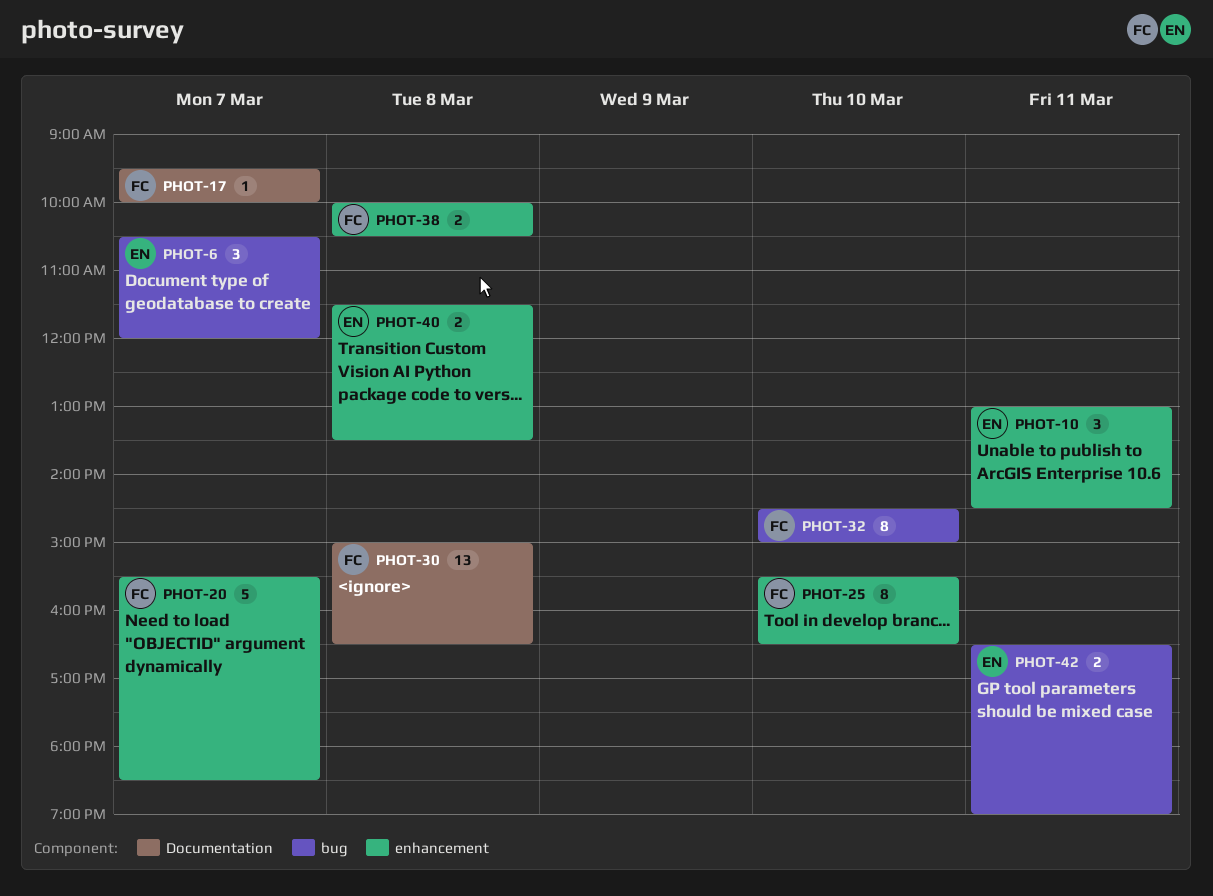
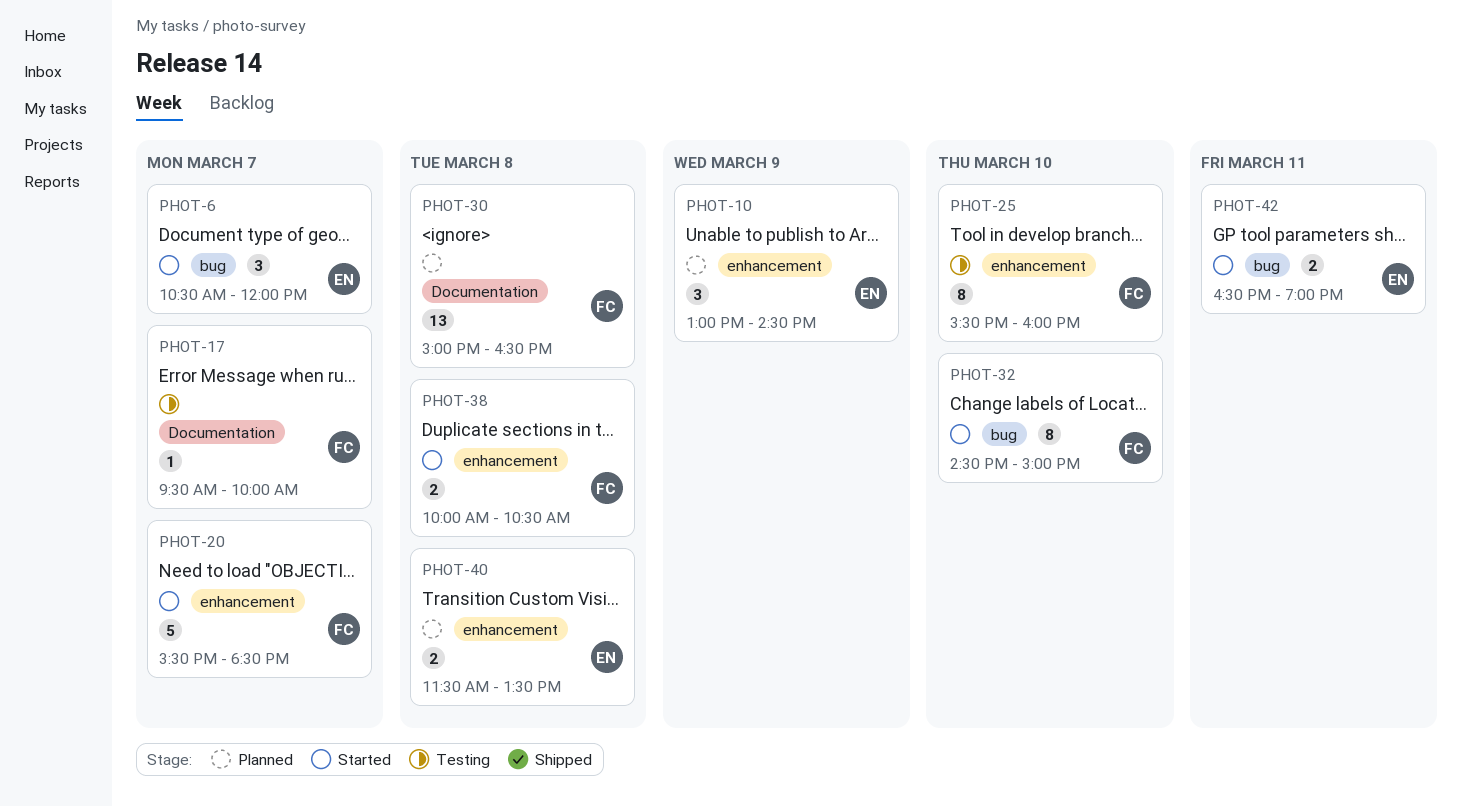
PHOT-10, day: Mar 11 -> Mar 9
PHOT-25, ends: 16:30 -> 16:00

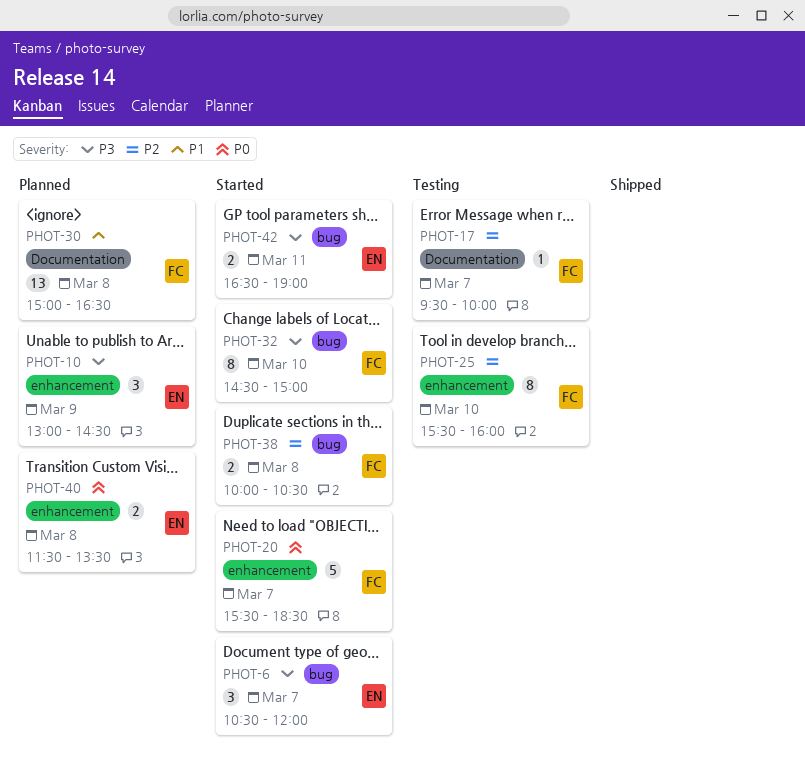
PHOT-38, label: enhancement -> bug

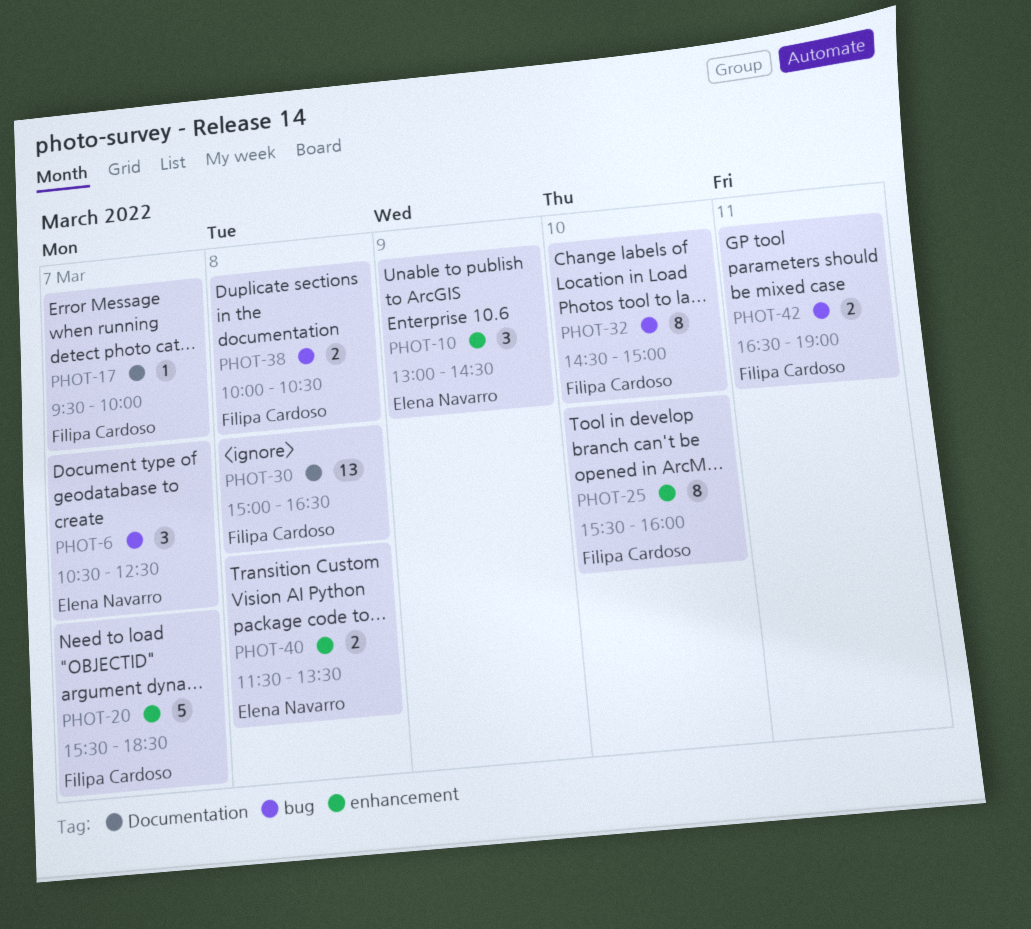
PHOT-6, ends: 12:00 -> 12:30
PHOT-42, owner: Elena Navarro -> Filipa Cardoso

